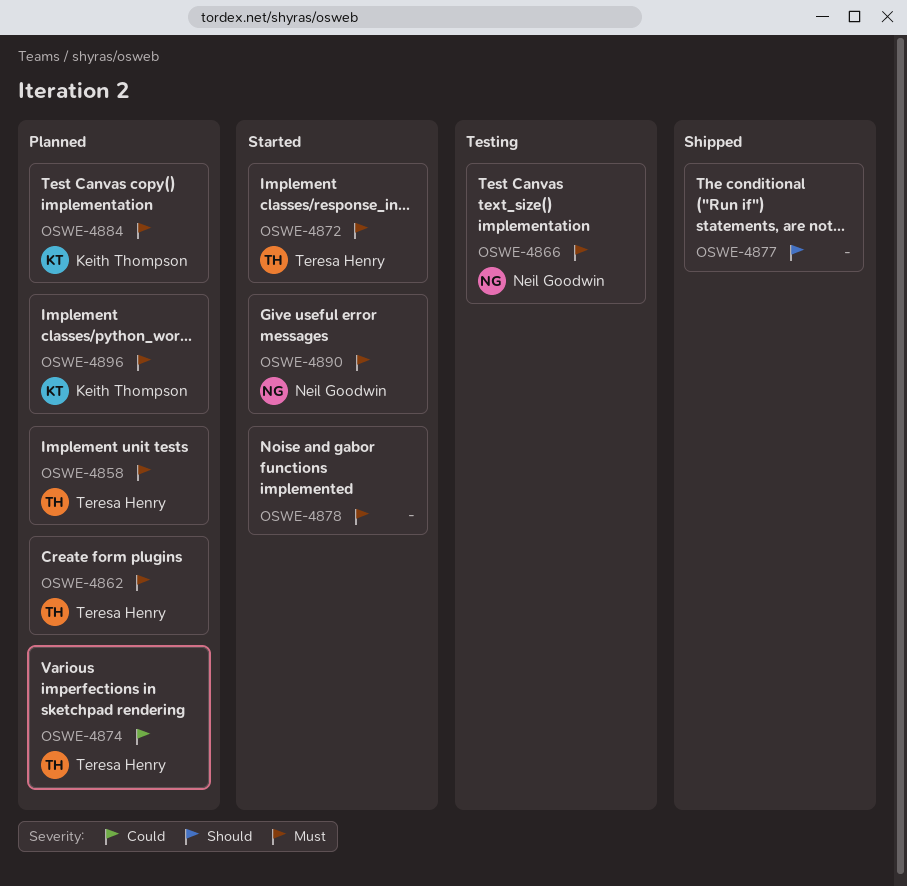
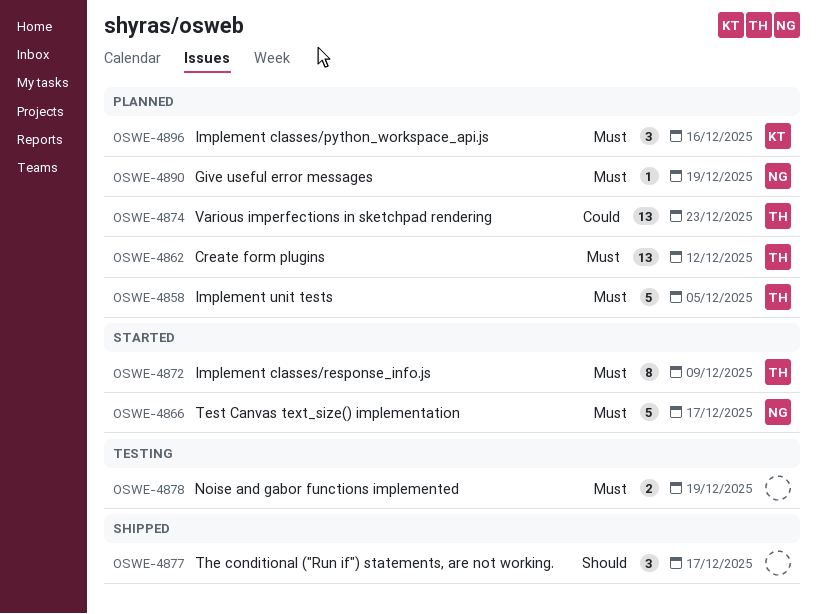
OSWE-4866, status: Testing -> Started
OSWE-4878, status: Started -> Testing
OSWE-4884: present -> none
OSWE-4890, status: Started -> Planned

